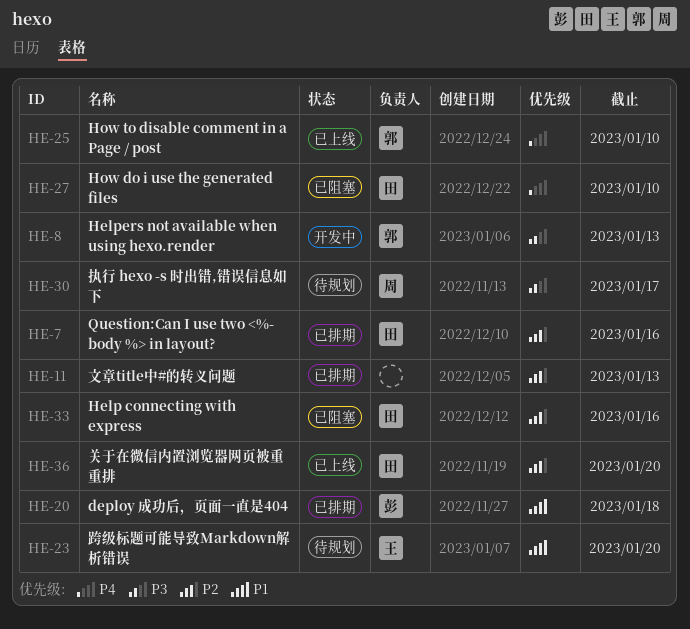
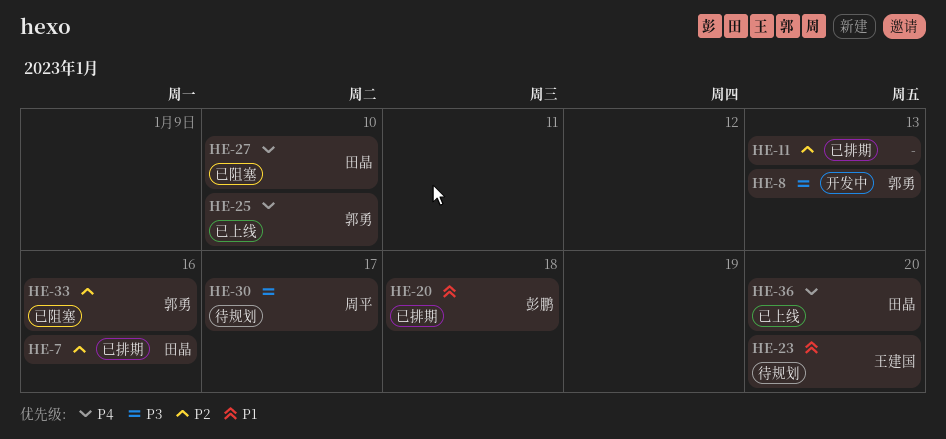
HE-33, owner: 田晶 -> 郭勇
HE-36, priority: P2 -> P4

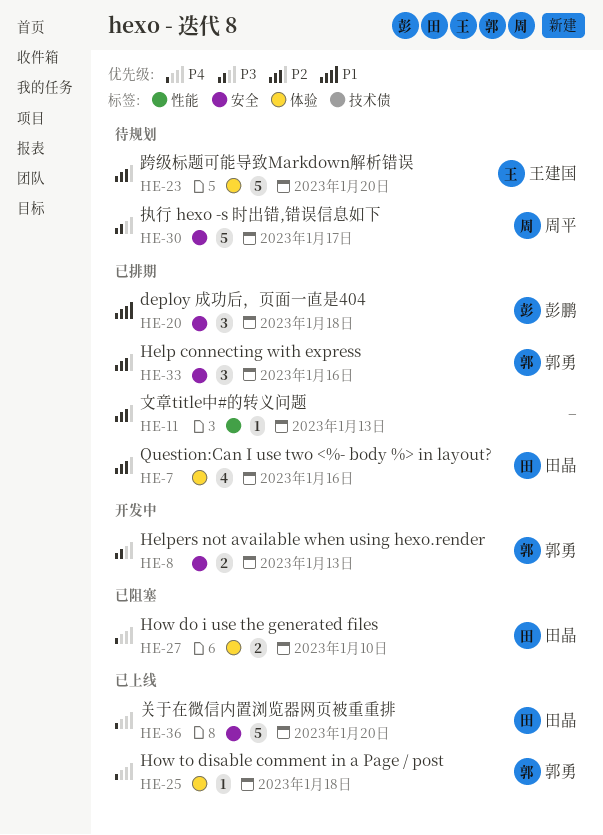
HE-23, priority: P1 -> P2
HE-25, due: Jan 10 -> Jan 18
HE-33, status: 已阻塞 -> 已排期

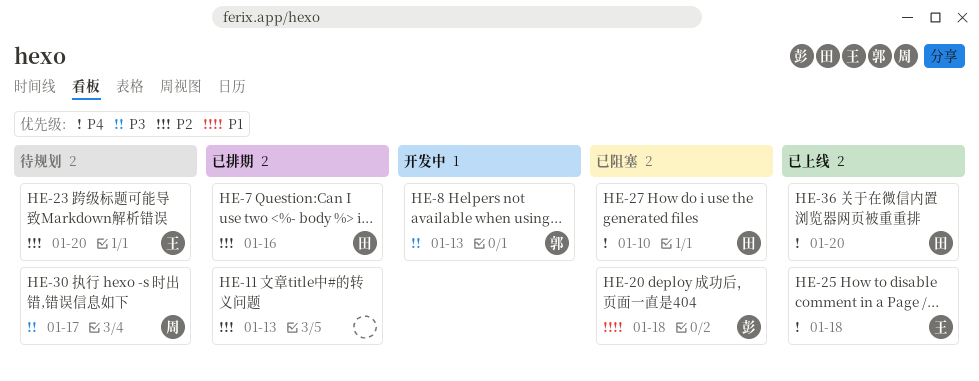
HE-20, status: 已排期 -> 已阻塞
HE-25, owner: 郭勇 -> 王建国
HE-33: present -> none

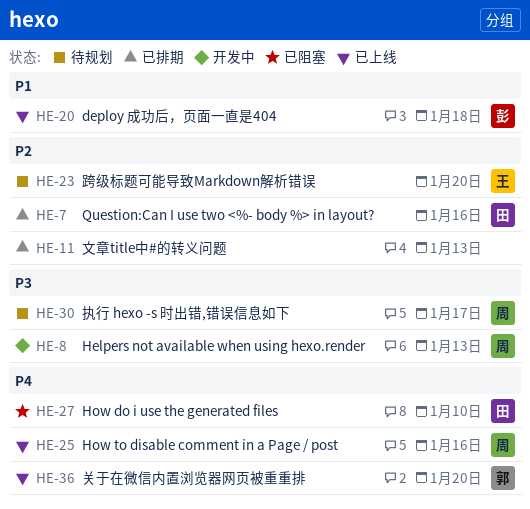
HE-8, owner: 郭 -> 周
HE-20, status: 已阻塞 -> 已上线
HE-25, owner: 王 -> 周
HE-25, due: Jan 18 -> Jan 16
HE-36, owner: 田 -> 郭

